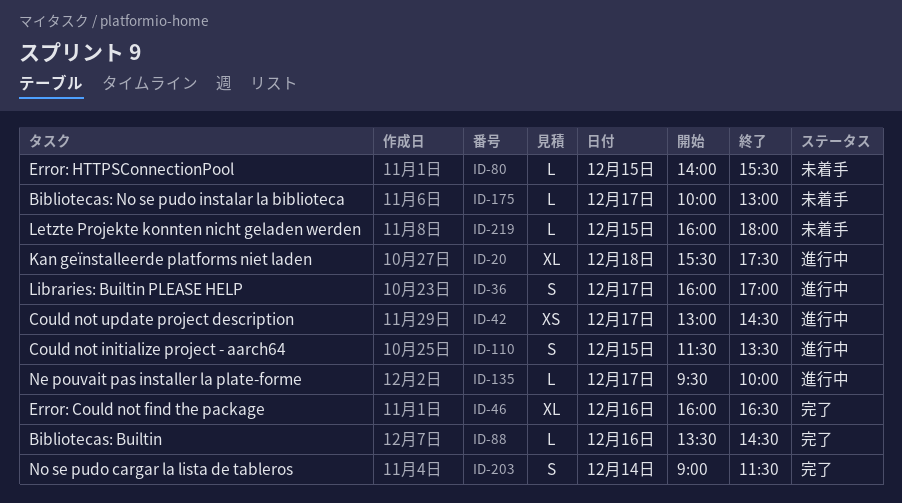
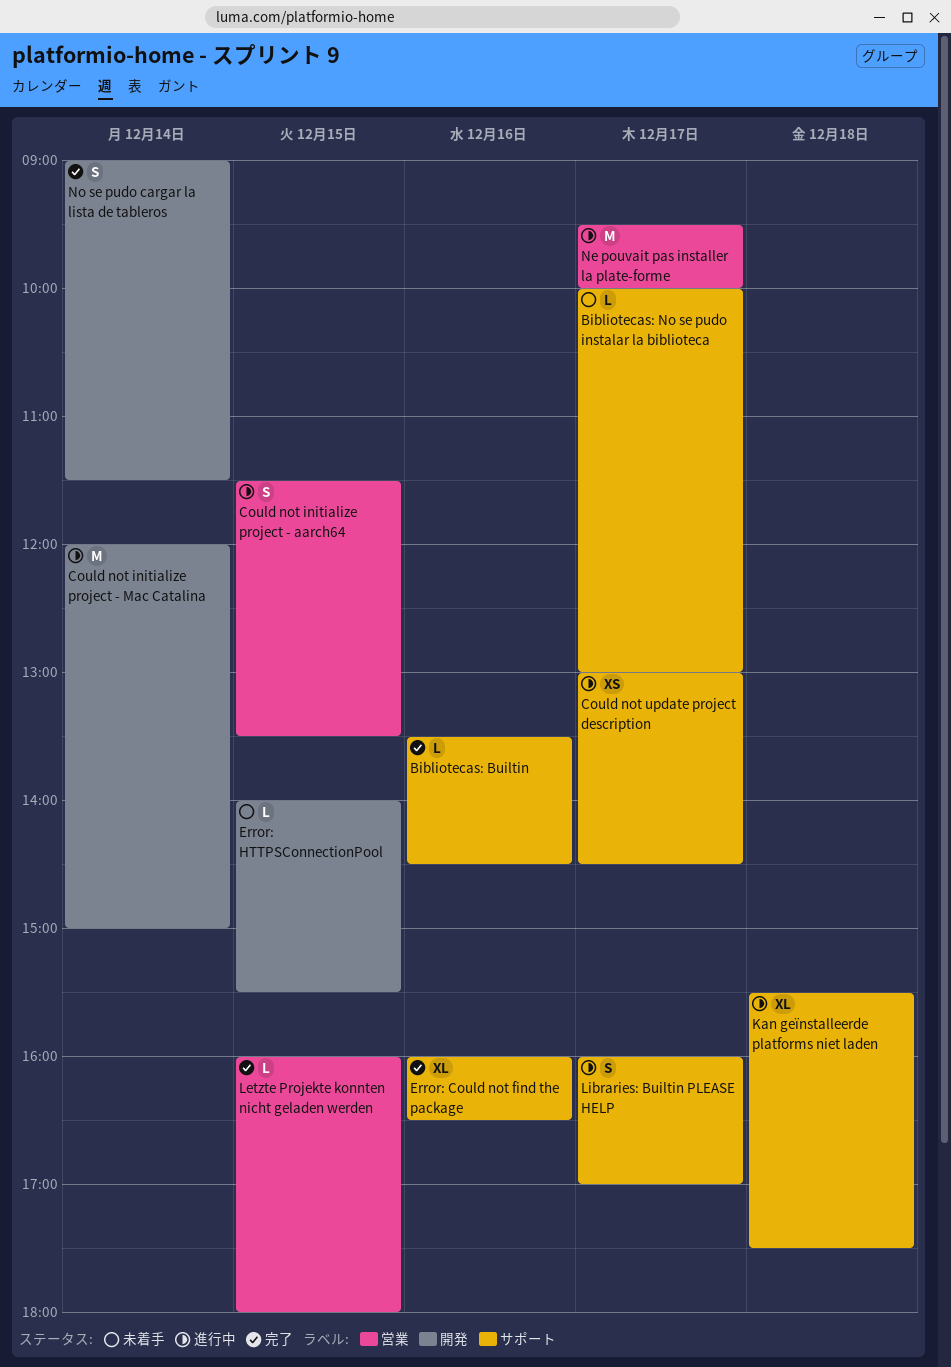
Could not initialize project - Mac Catalina: none -> present
Letzte Projekte konnten nicht geladen werden, status: 未着手 -> 完了
Ne pouvait pas installer la plate-forme, estimate: L -> M

